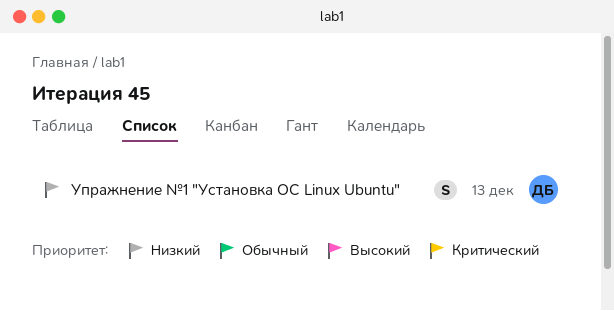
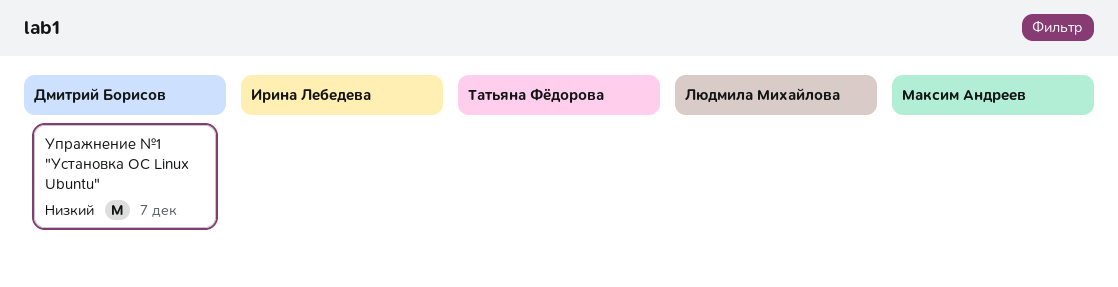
Упражнение №1 "Установка ОС Linux Ubuntu", estimate: S -> M
Упражнение №1 "Установка ОС Linux Ubuntu", due: Dec 13 -> Dec 7

